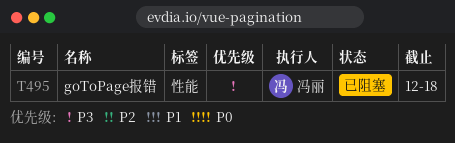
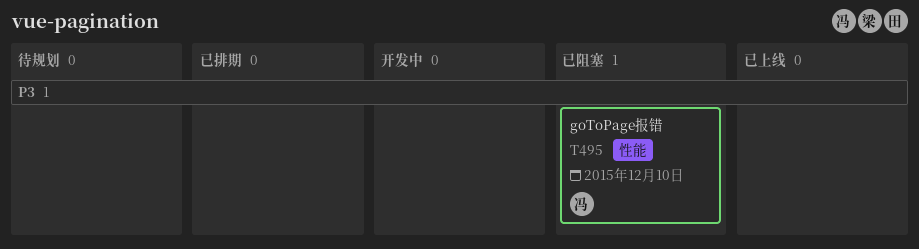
T495, due: Dec 18 -> Dec 10

